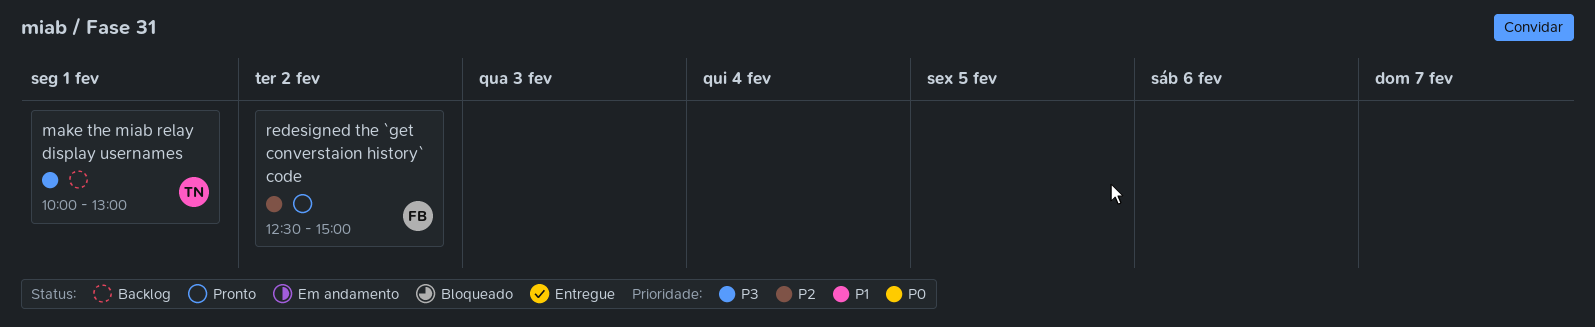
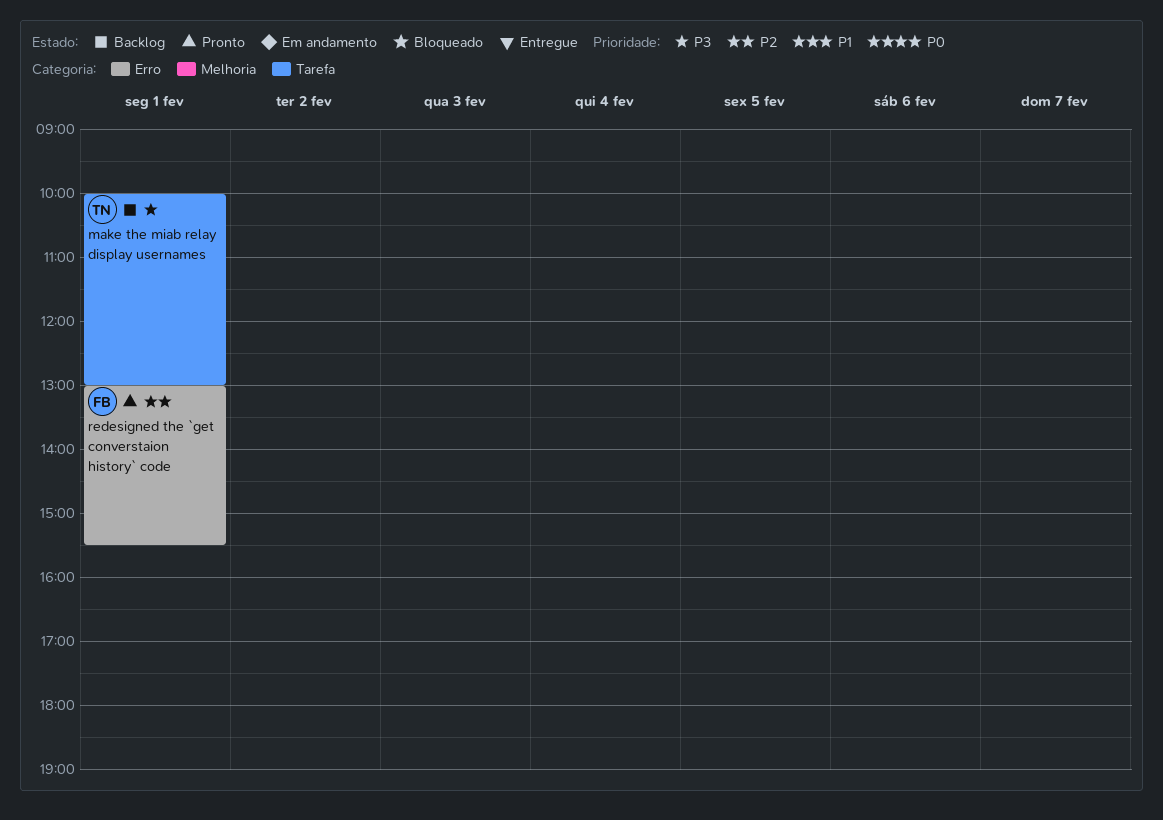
redesigned the `get converstaion history` code, day: Feb 2 -> Feb 1
redesigned the `get converstaion history` code, begins: 12:30 -> 13:00
redesigned the `get converstaion history` code, ends: 15:00 -> 15:30

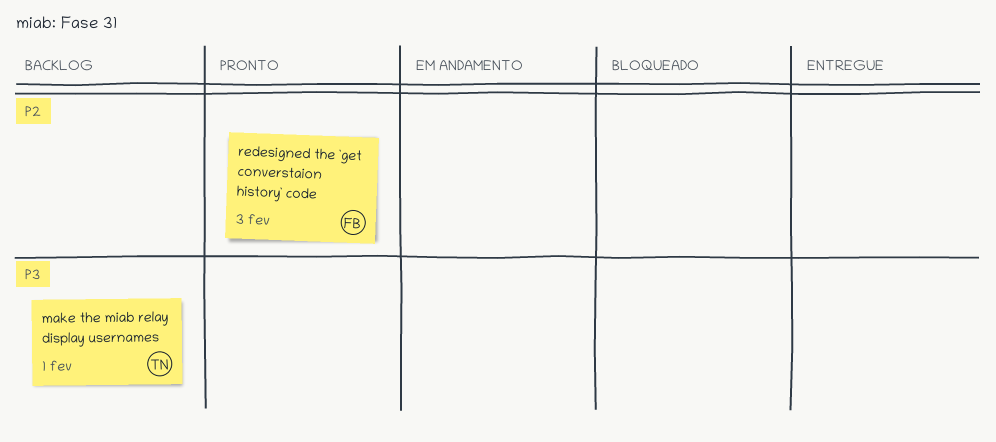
redesigned the `get converstaion history` code, day: Feb 1 -> Feb 3

